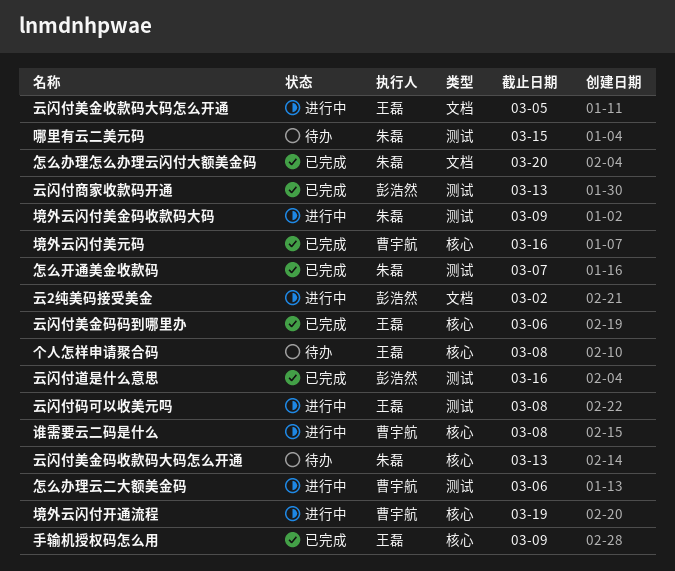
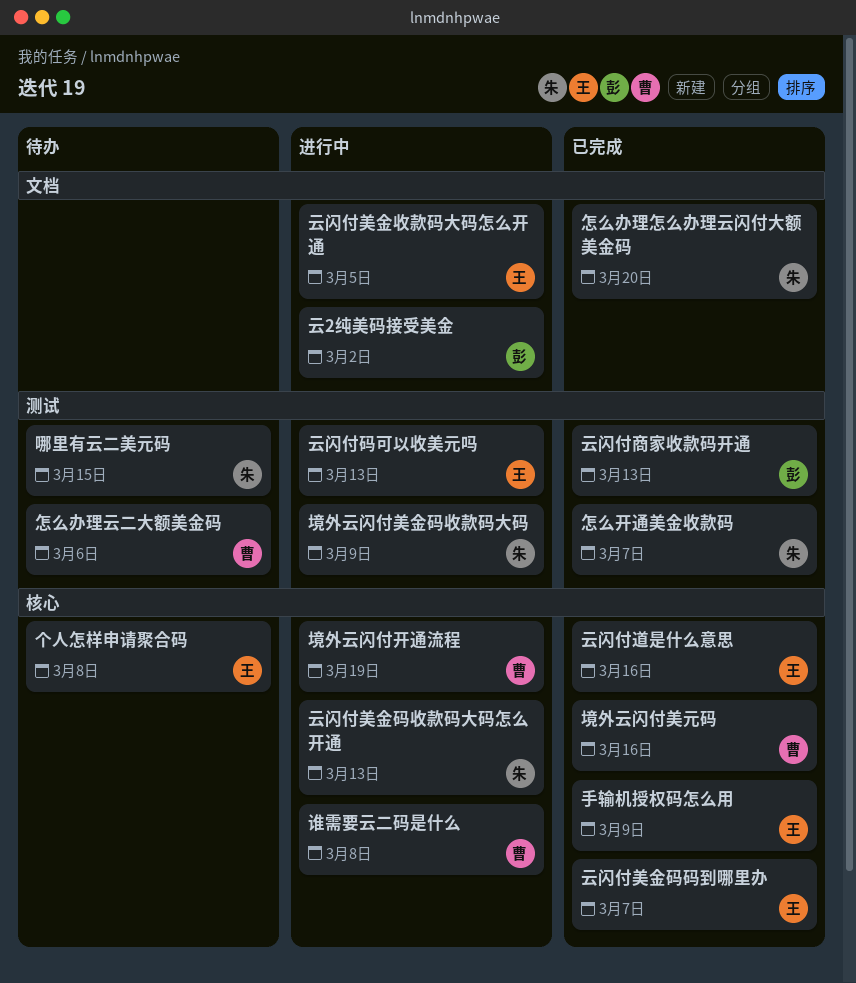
云闪付码可以收美元吗, due: Mar 8 -> Mar 13
云闪付美金码收款码大码怎么开通, status: 待办 -> 进行中
云闪付美金码码到哪里办, due: Mar 6 -> Mar 7
云闪付道是什么意思, owner: 彭浩然 -> 王磊
云闪付道是什么意思, label: 测试 -> 核心
怎么办理云二大额美金码, status: 进行中 -> 待办

